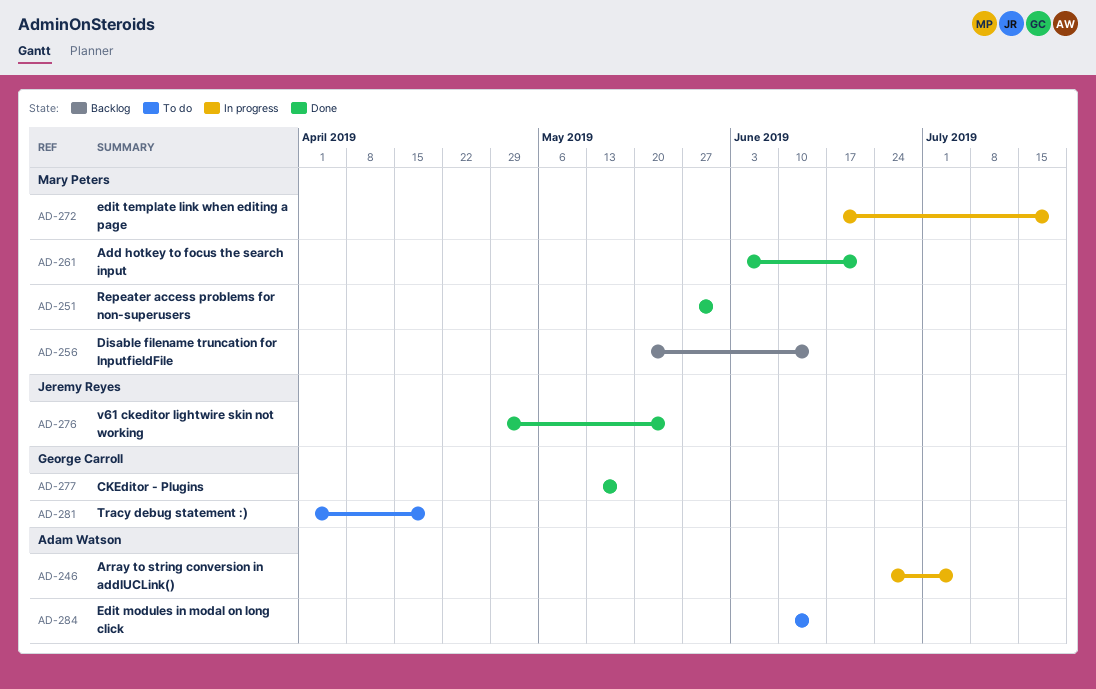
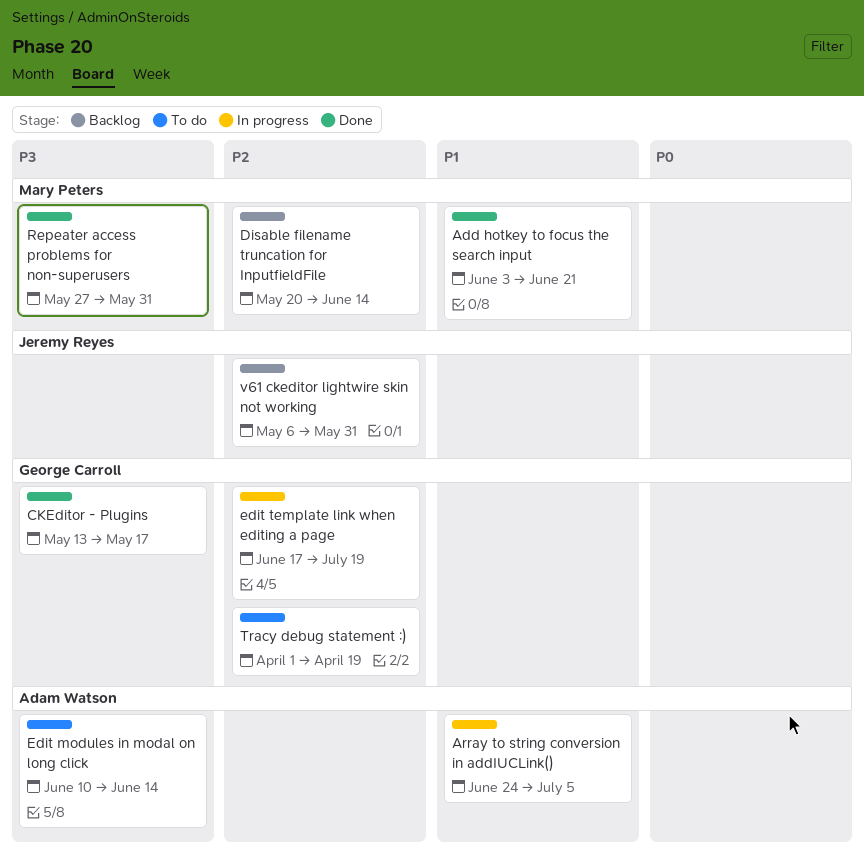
edit template link when editing a page, owner: Mary Peters -> George Carroll
v61 ckeditor lightwire skin not working, status: Done -> Backlog
v61 ckeditor lightwire skin not working, start: Apr 29 -> May 6
v61 ckeditor lightwire skin not working, due: May 24 -> May 31

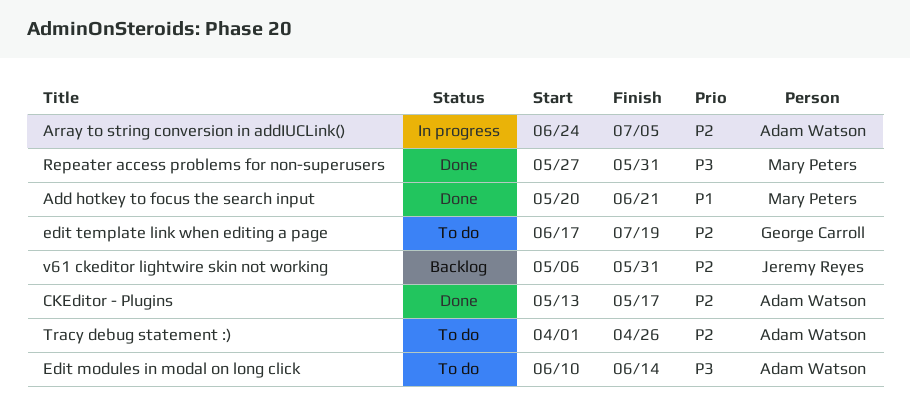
Add hotkey to focus the search input, start: Jun 3 -> May 20
Array to string conversion in addIUCLink(), priority: P1 -> P2
CKEditor - Plugins, owner: George Carroll -> Adam Watson
CKEditor - Plugins, priority: P3 -> P2
Disable filename truncation for InputfieldFile: present -> none
edit template link when editing a page, status: In progress -> To do
Tracy debug statement :), owner: George Carroll -> Adam Watson
Tracy debug statement :), due: Apr 19 -> Apr 26

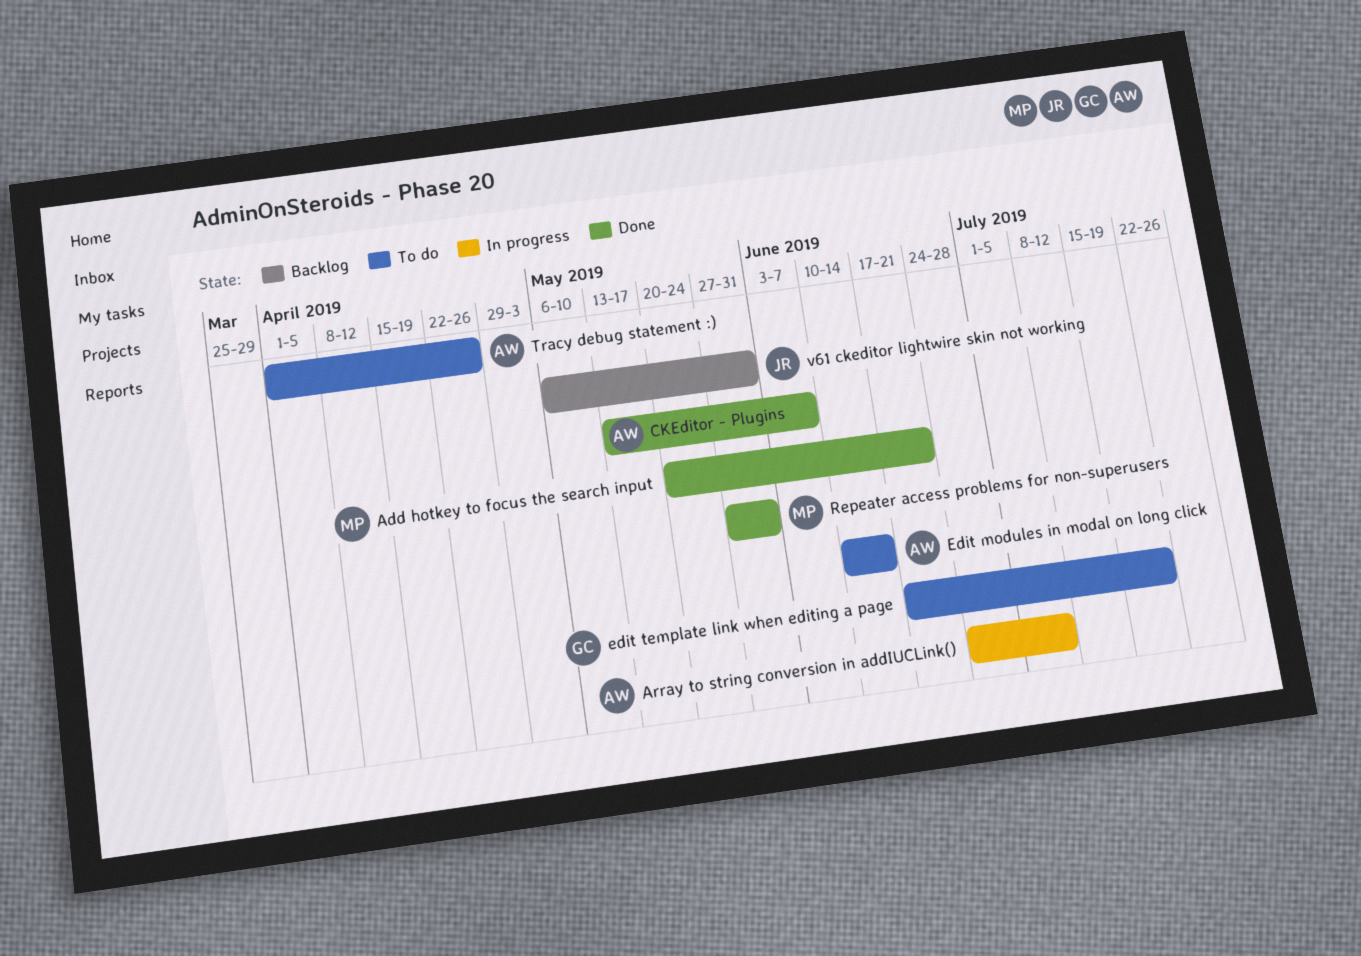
CKEditor - Plugins, due: May 17 -> Jun 7

